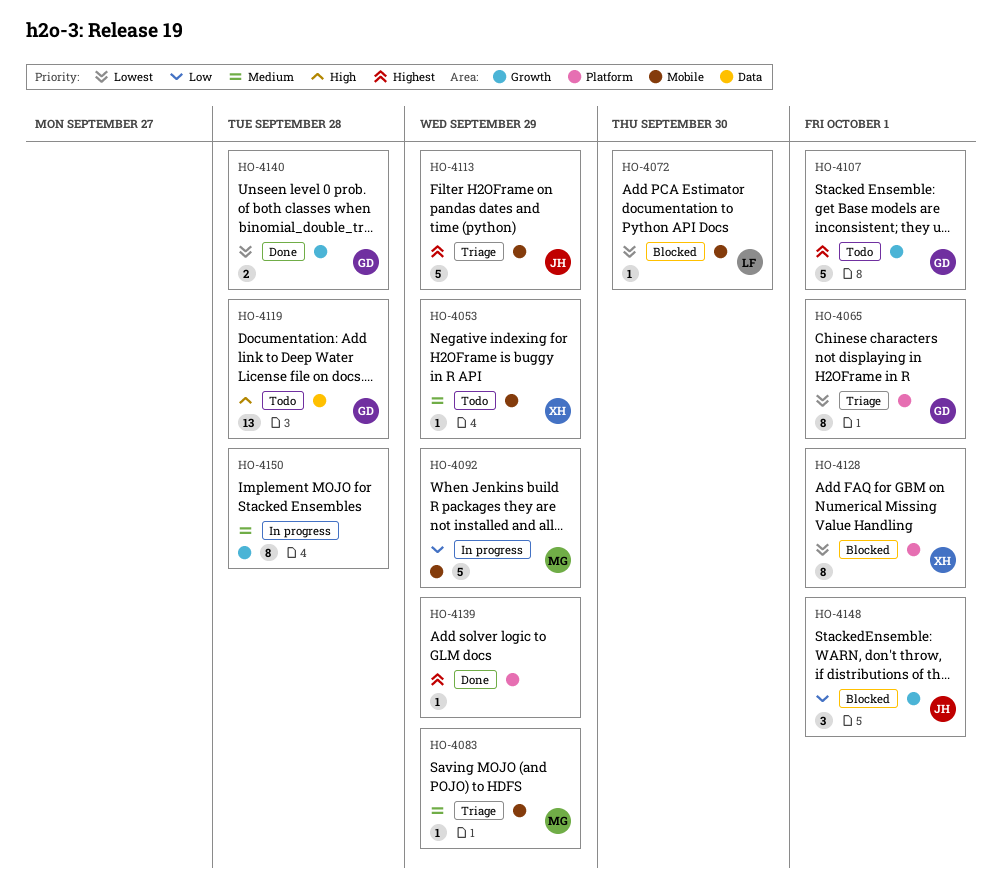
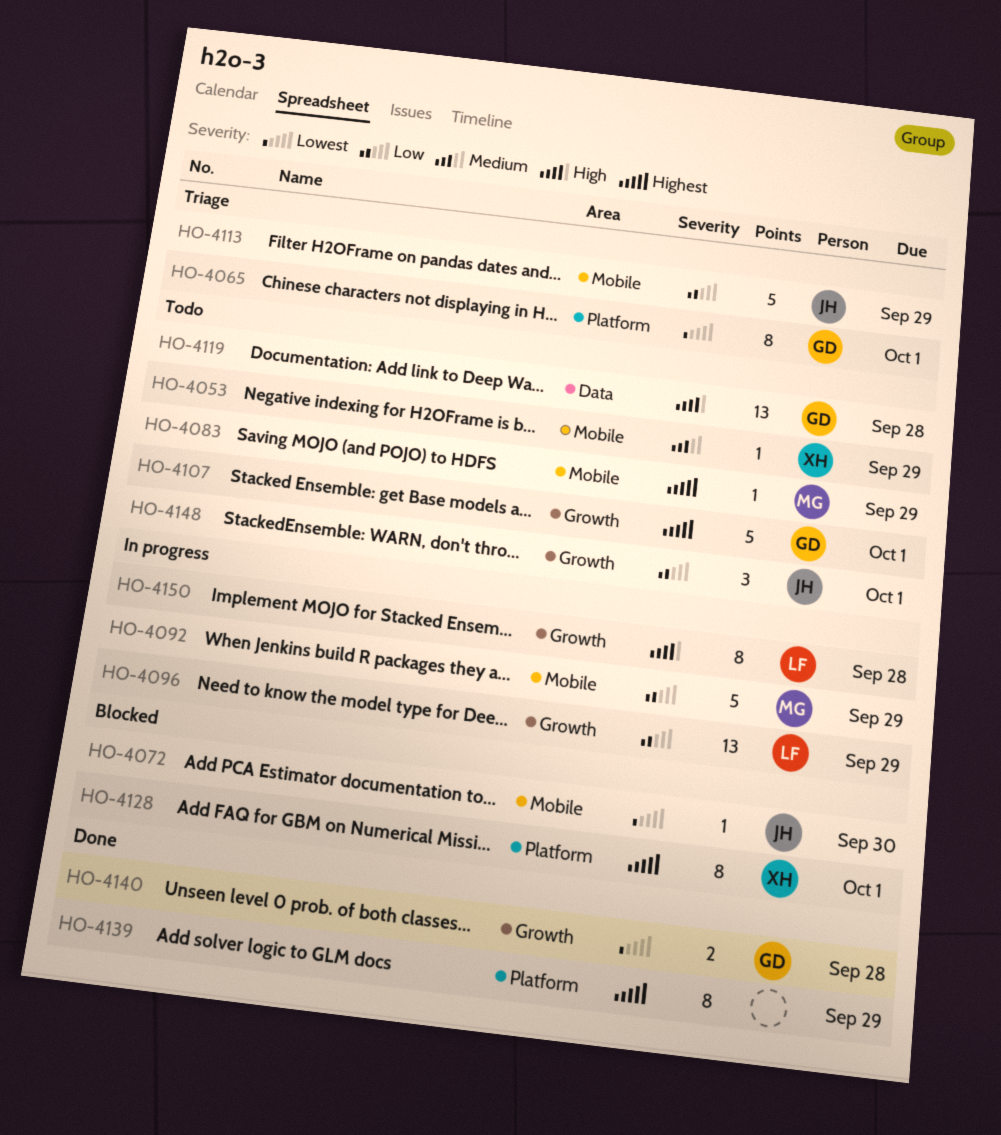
HO-4072, owner: LF -> JH
HO-4083, status: Triage -> Todo
HO-4083, priority: Medium -> Highest
HO-4096: none -> present
HO-4113, priority: Highest -> Low
HO-4128, priority: Lowest -> Highest
HO-4139, estimate: 1 -> 8
HO-4148, status: Blocked -> Todo
HO-4150, owner: none -> LF
HO-4150, priority: Medium -> High

